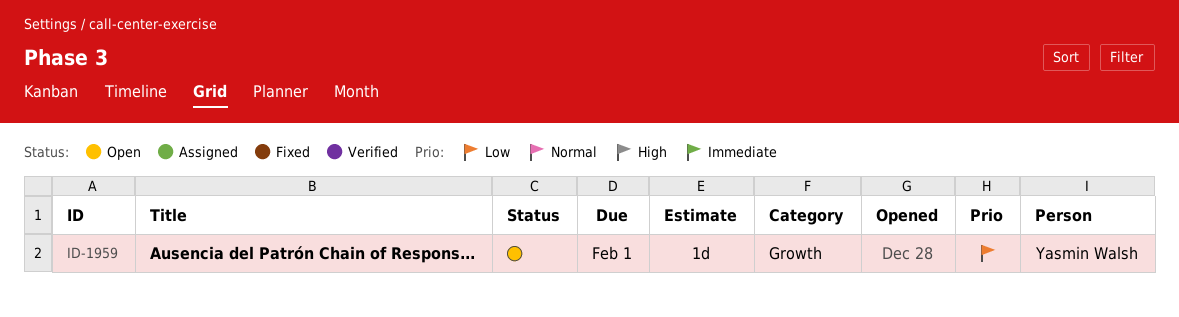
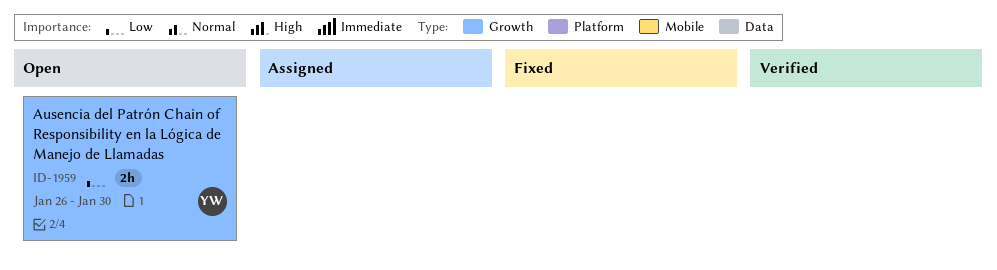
ID-1959, estimate: 1d -> 2h
ID-1959, due: Feb 1 -> Jan 30

